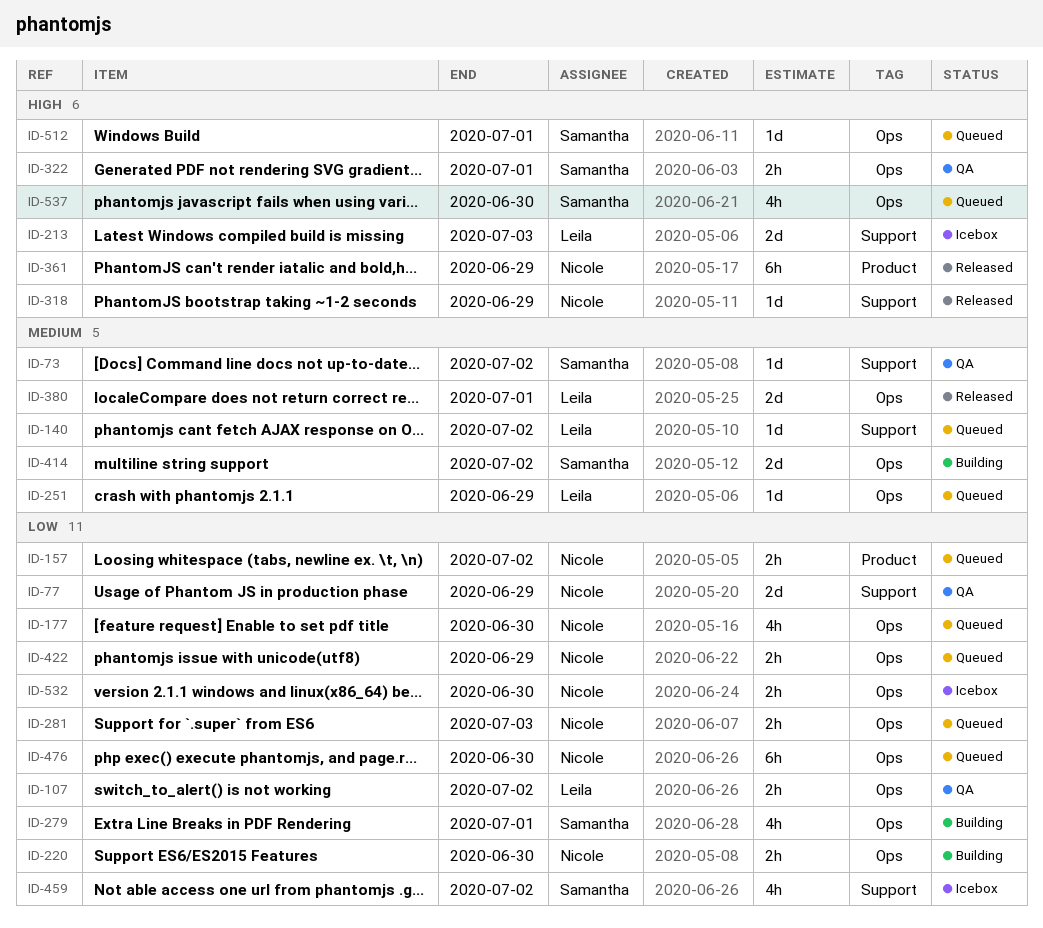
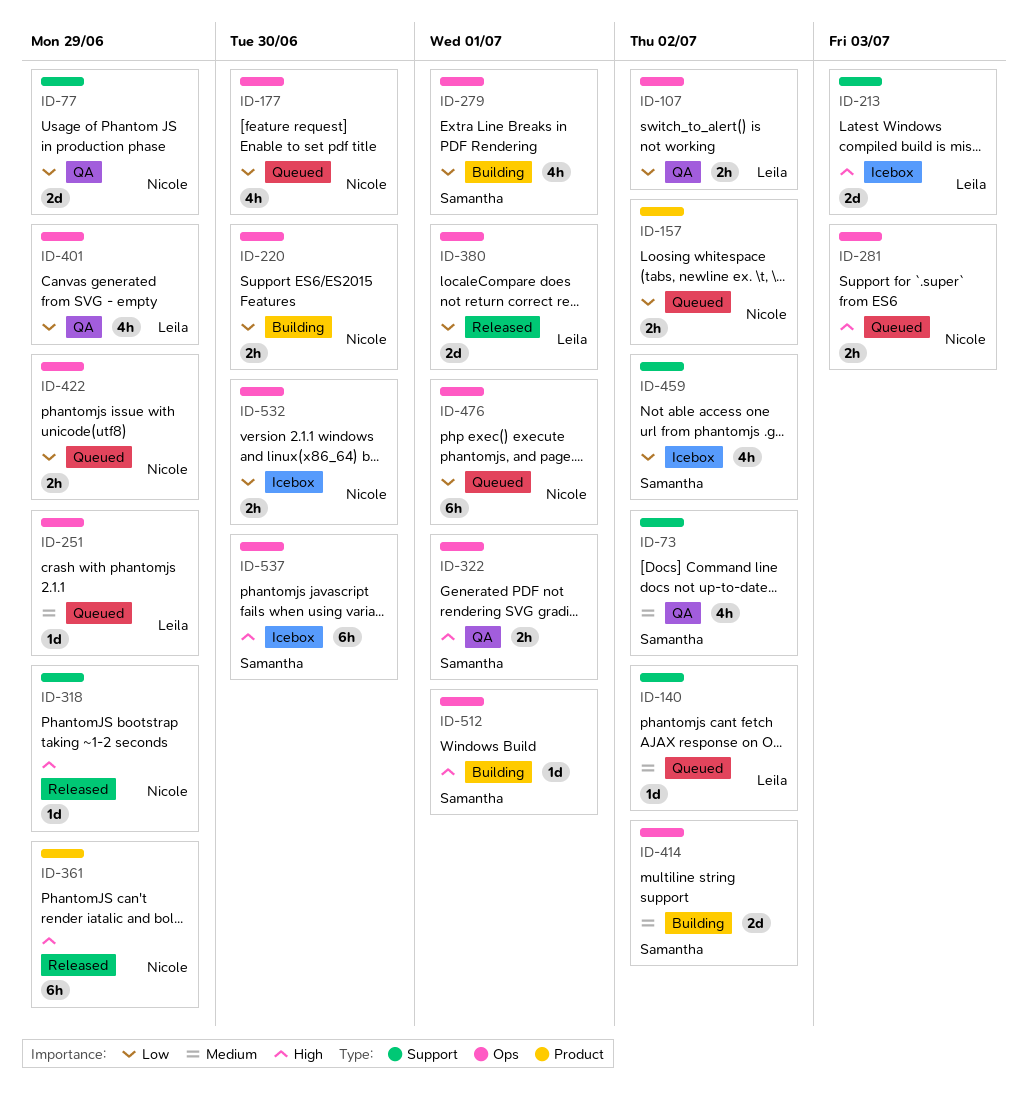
ID-73, estimate: 1d -> 4h
ID-281, priority: Low -> High
ID-380, priority: Medium -> Low
ID-401: none -> present
ID-476, due: Jun 30 -> Jul 1
ID-512, status: Queued -> Building
ID-537, status: Queued -> Icebox
ID-537, estimate: 4h -> 6h

